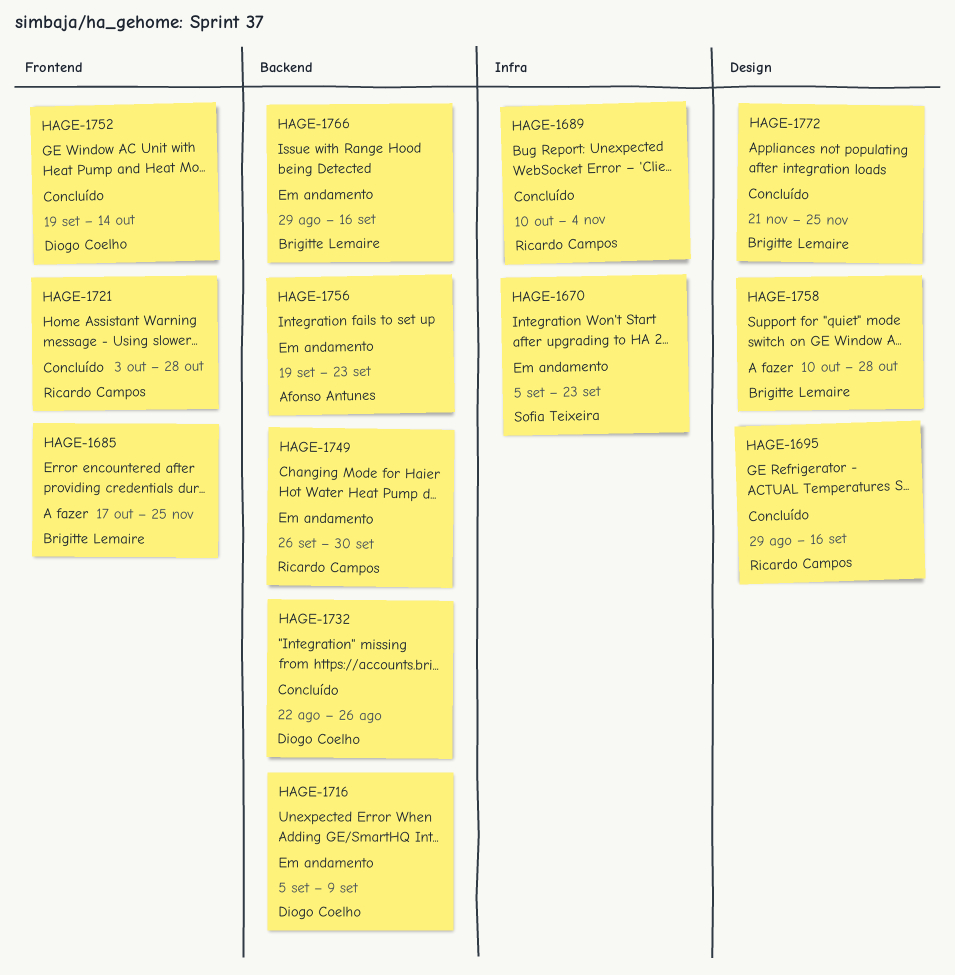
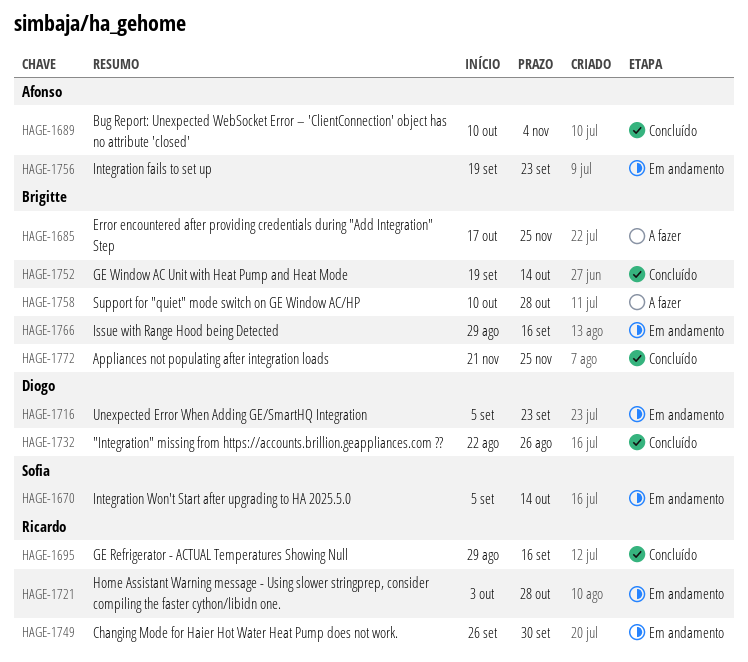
HAGE-1670, due: Sep 23 -> Oct 14
HAGE-1689, owner: Ricardo Campos -> Afonso Antunes
HAGE-1716, due: Sep 9 -> Sep 23
HAGE-1721, status: Concluído -> Em andamento
HAGE-1752, owner: Diogo Coelho -> Brigitte Lemaire

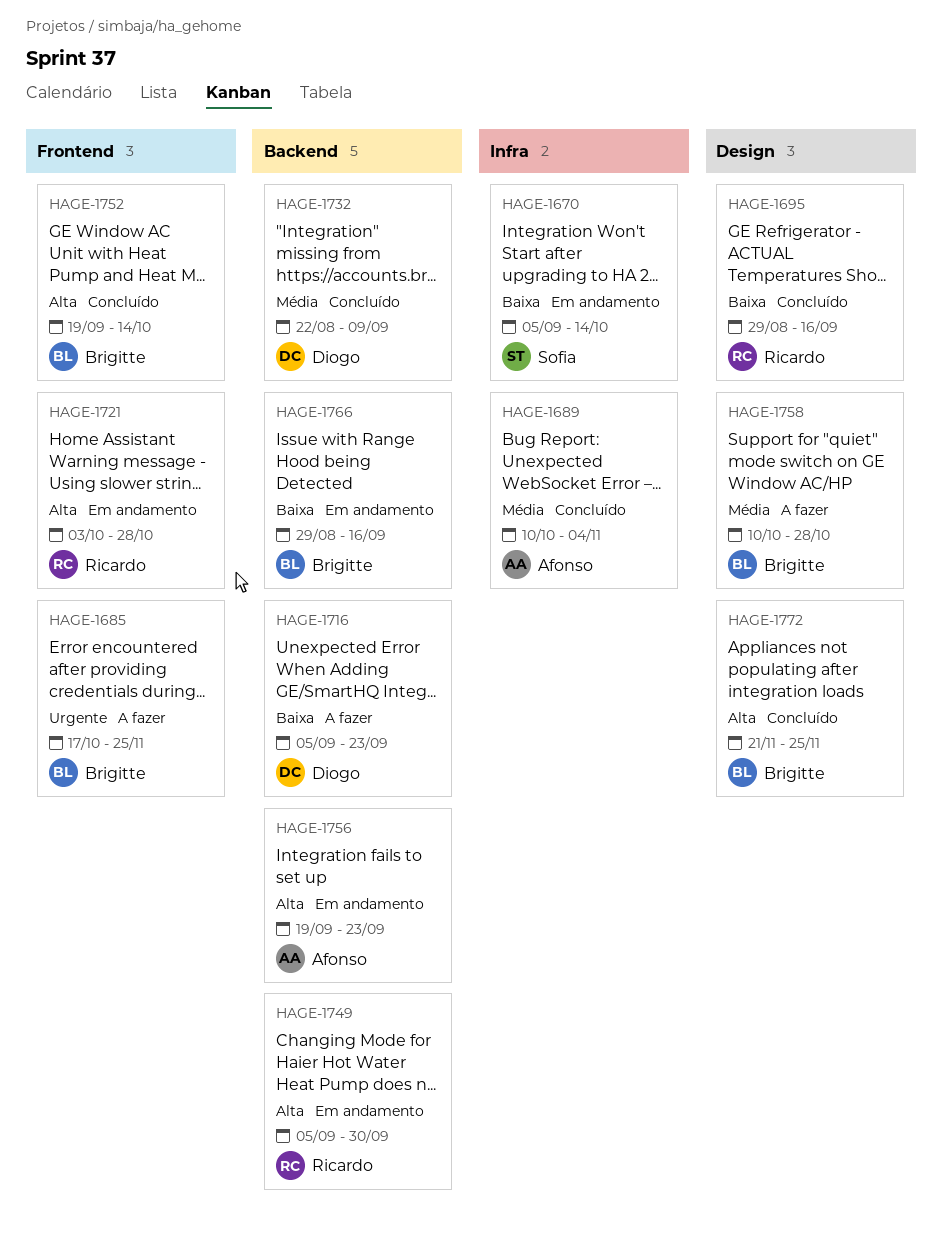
HAGE-1716, status: Em andamento -> A fazer
HAGE-1732, due: Aug 26 -> Sep 9
HAGE-1749, start: Sep 26 -> Sep 5

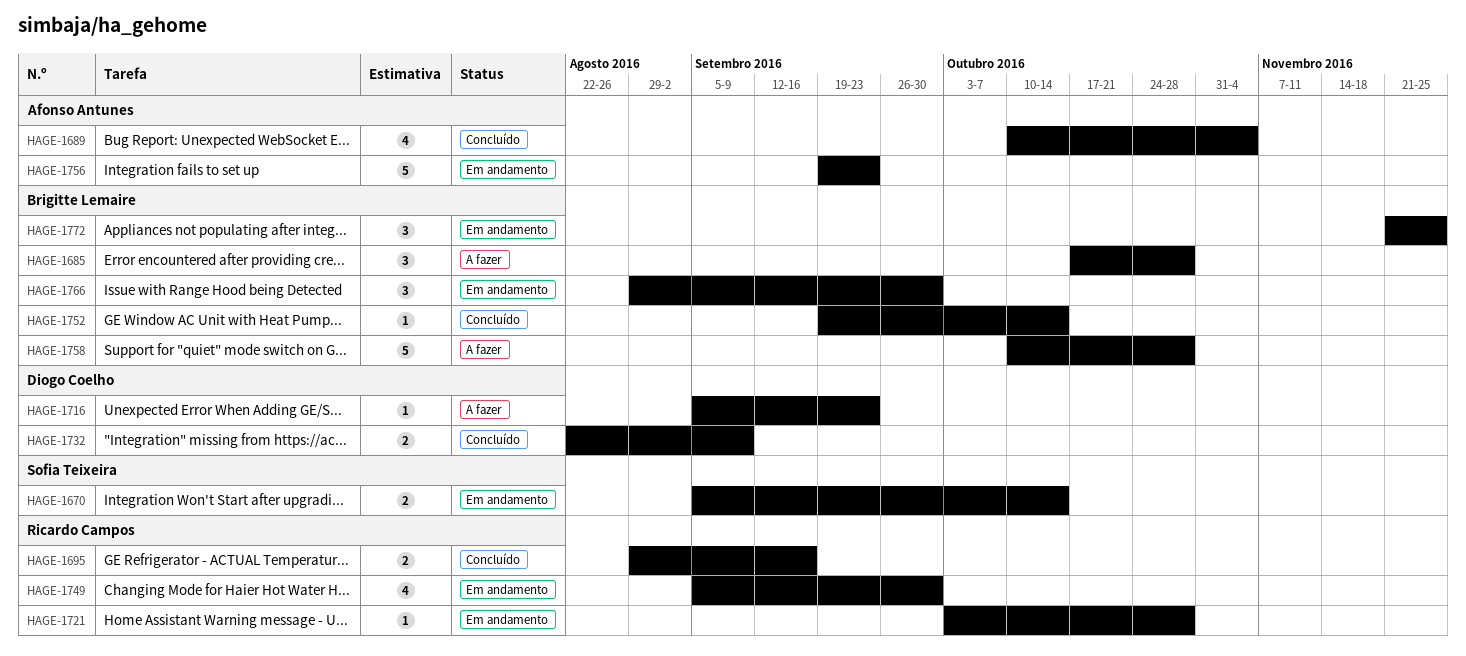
HAGE-1685, due: Nov 25 -> Oct 28
HAGE-1766, due: Sep 16 -> Sep 30
HAGE-1772, status: Concluído -> Em andamento

